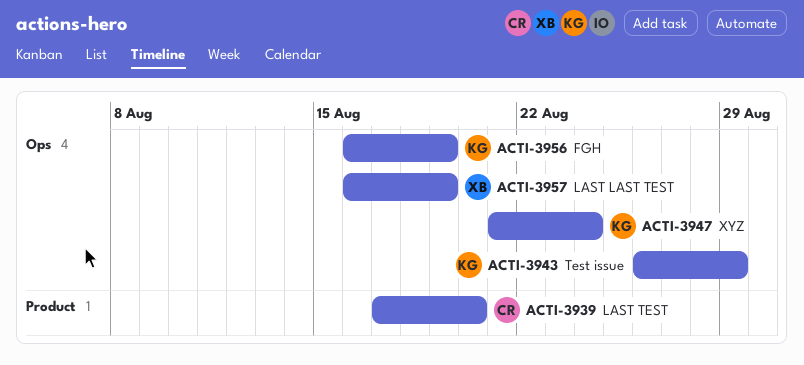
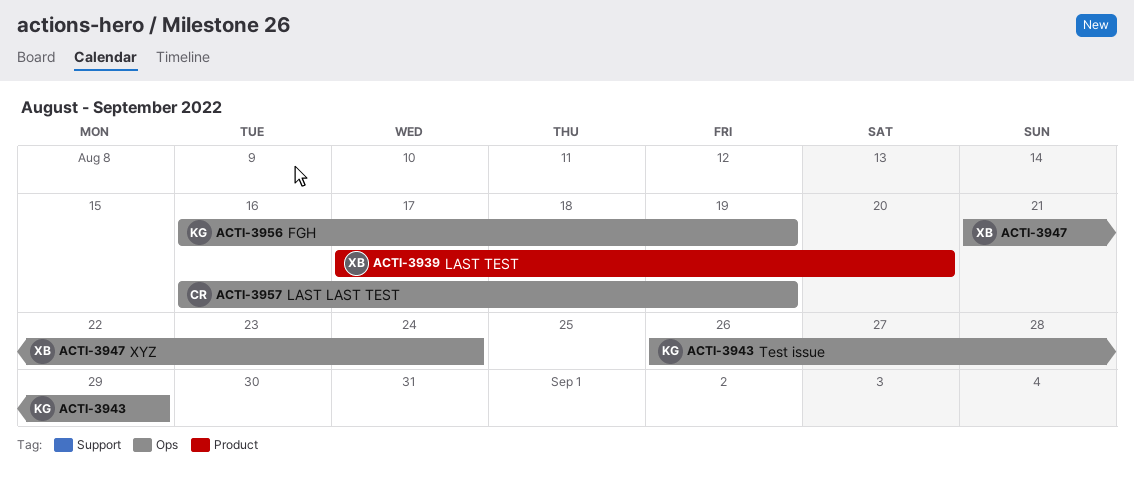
ACTI-3939, owner: CR -> XB
ACTI-3947, owner: KG -> XB
ACTI-3957, owner: XB -> CR

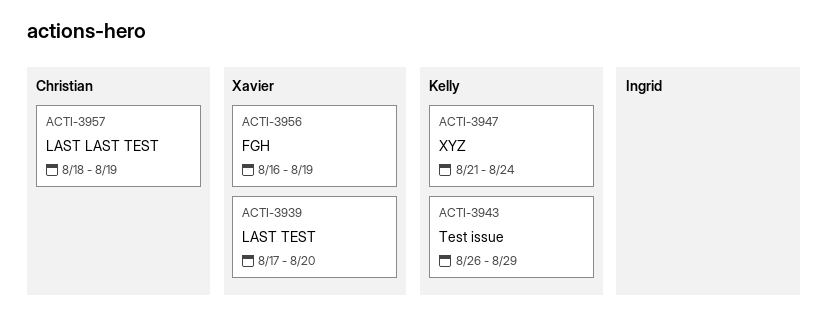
ACTI-3947, owner: Xavier -> Kelly
ACTI-3956, owner: Kelly -> Xavier
ACTI-3957, start: Aug 16 -> Aug 18

